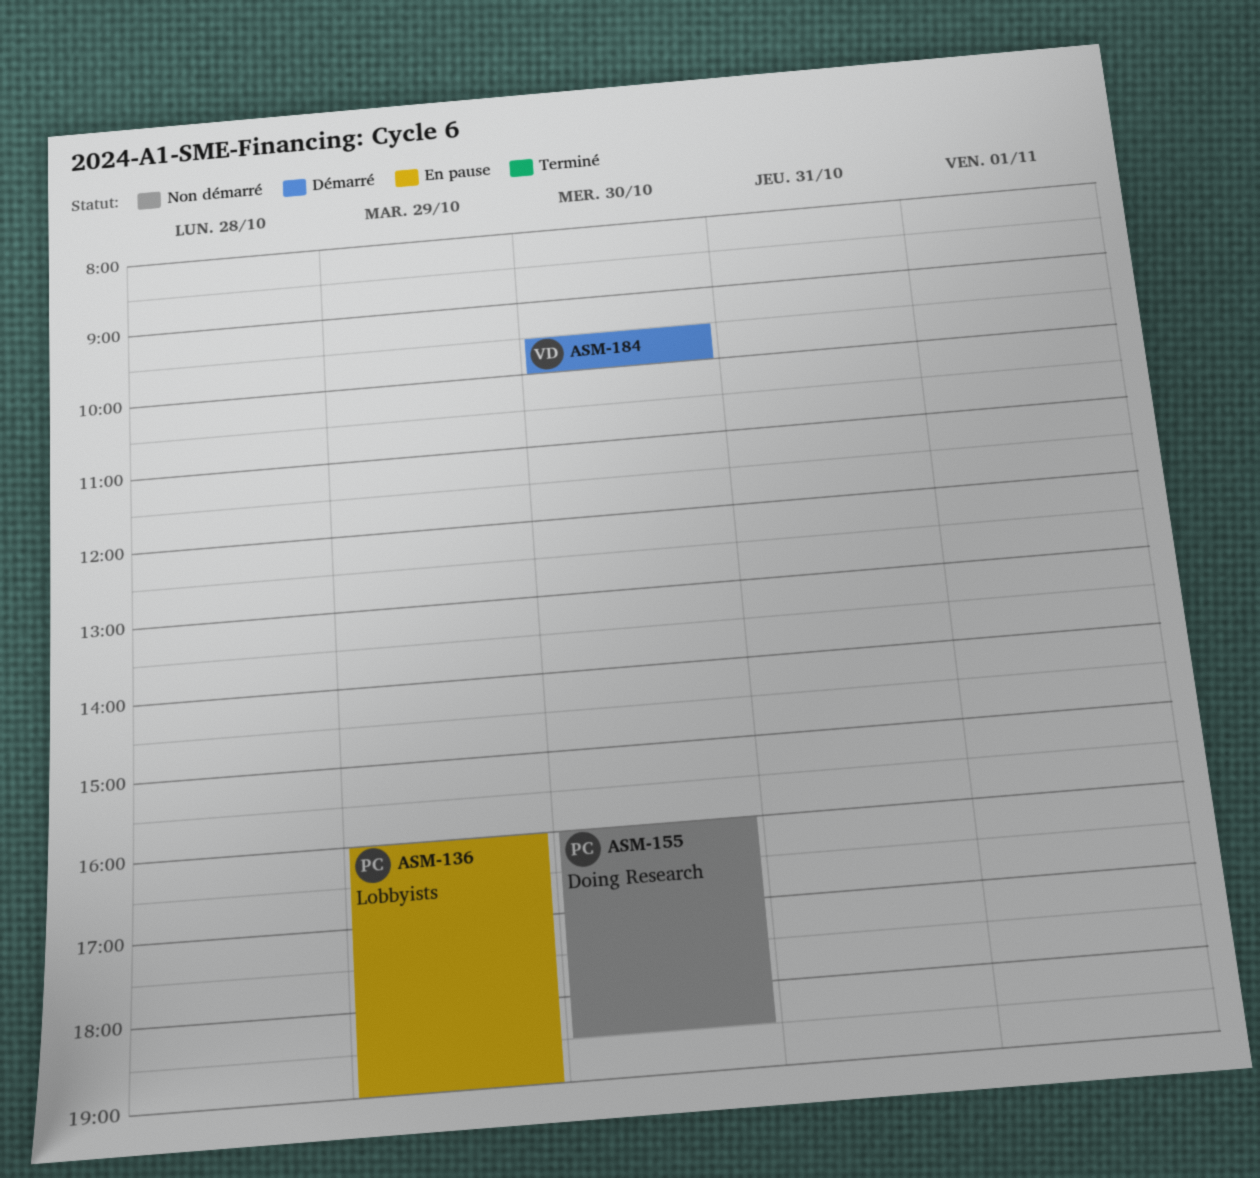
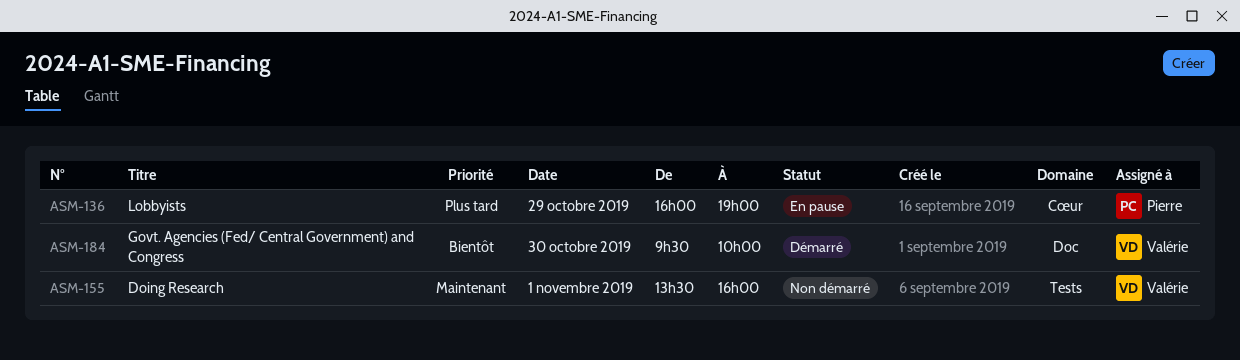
ASM-155, owner: Pierre -> Valérie
ASM-155, day: Oct 30 -> Nov 1
ASM-155, begins: 16:00 -> 13:30
ASM-155, ends: 18:30 -> 16:00

